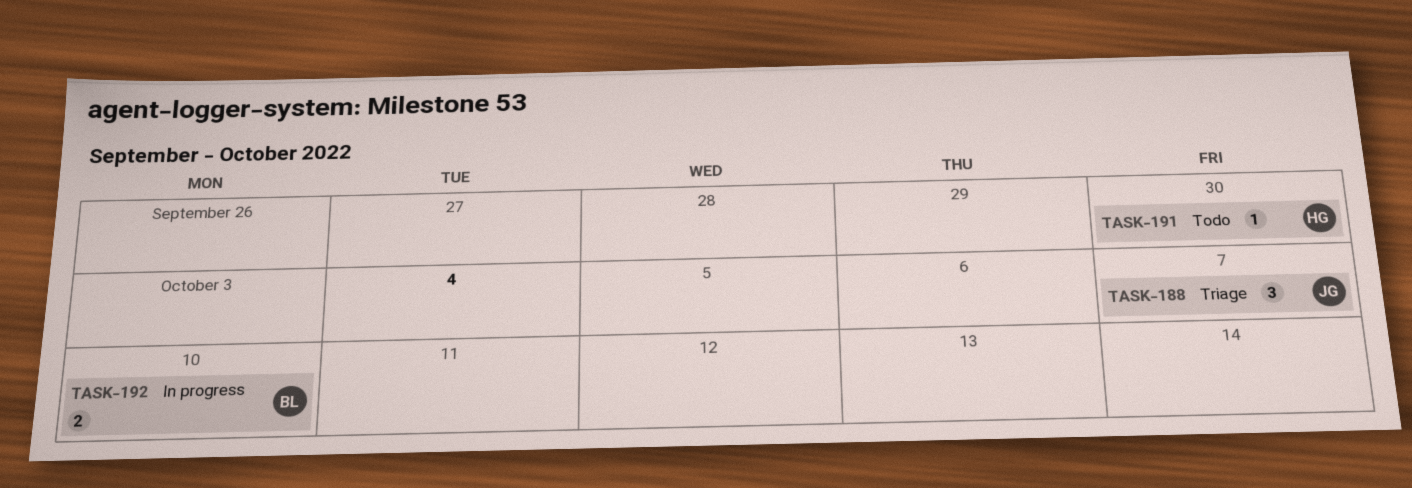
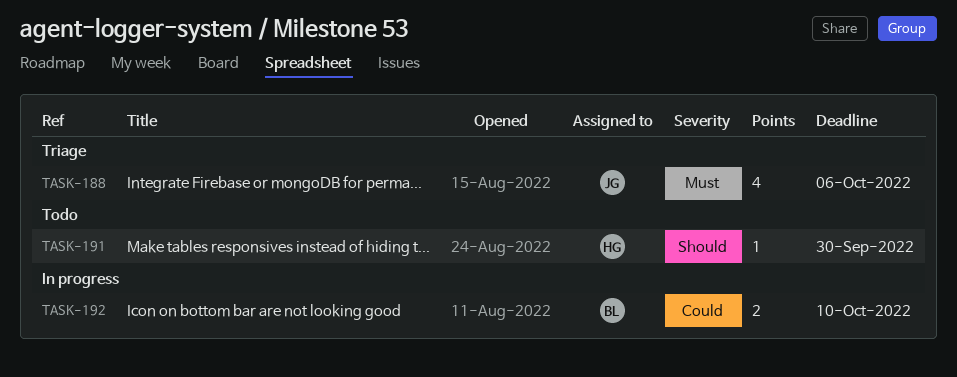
TASK-188, estimate: 3 -> 4
TASK-188, due: Oct 7 -> Oct 6

